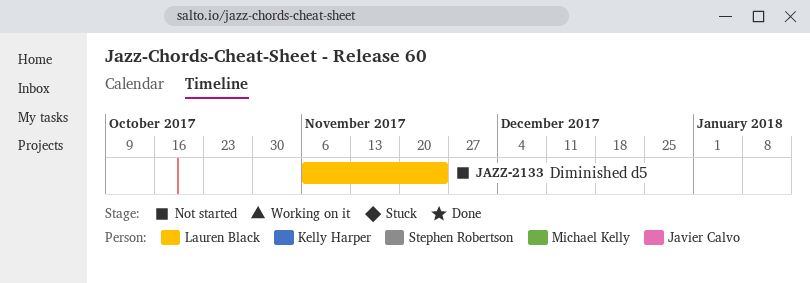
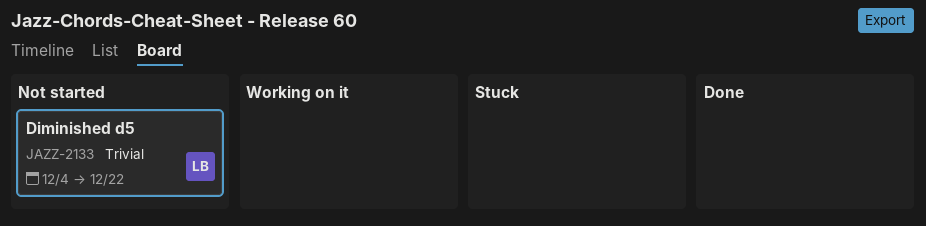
JAZZ-2133, start: Nov 6 -> Dec 4
JAZZ-2133, due: Nov 24 -> Dec 22

